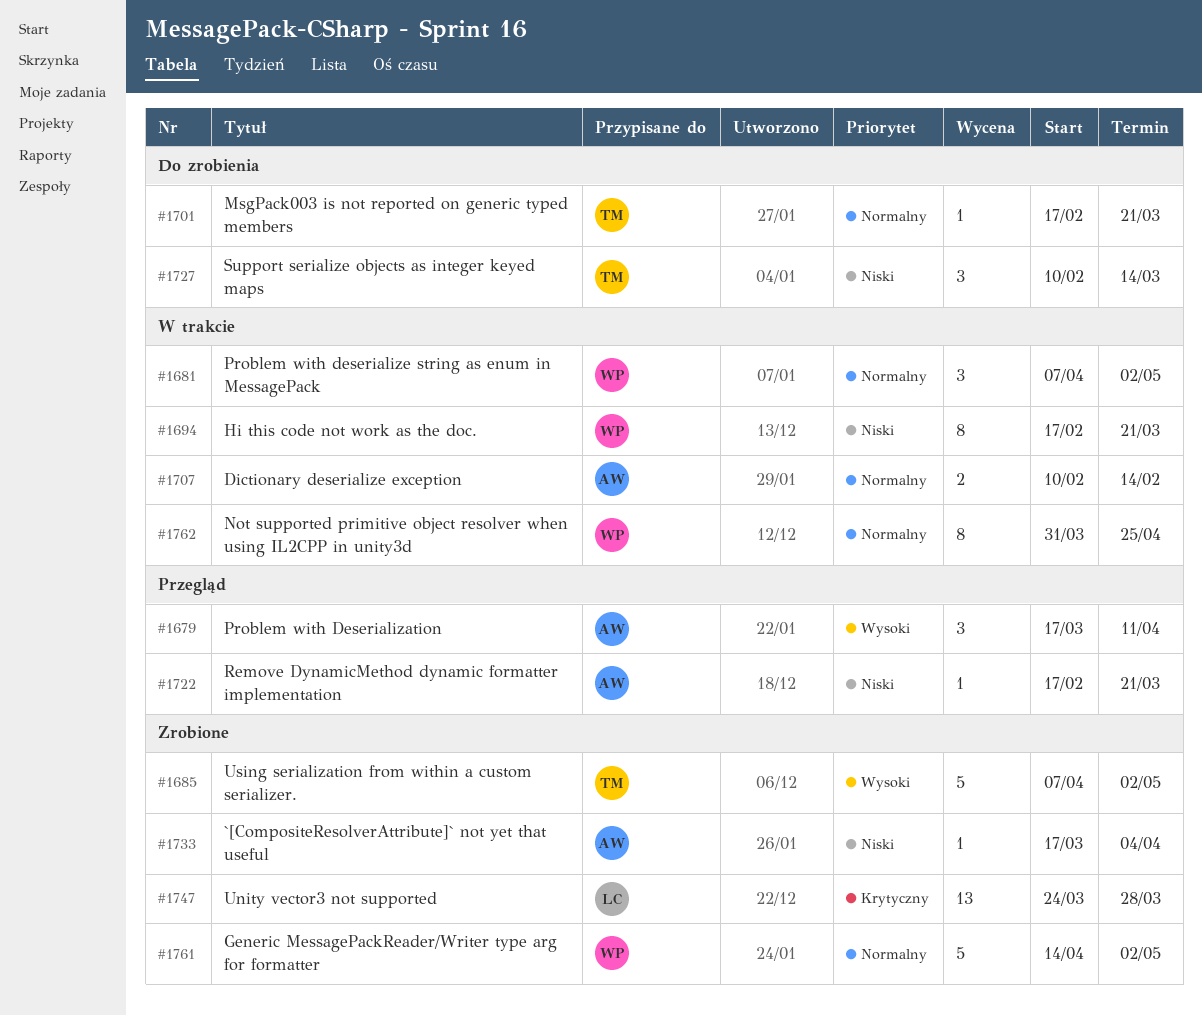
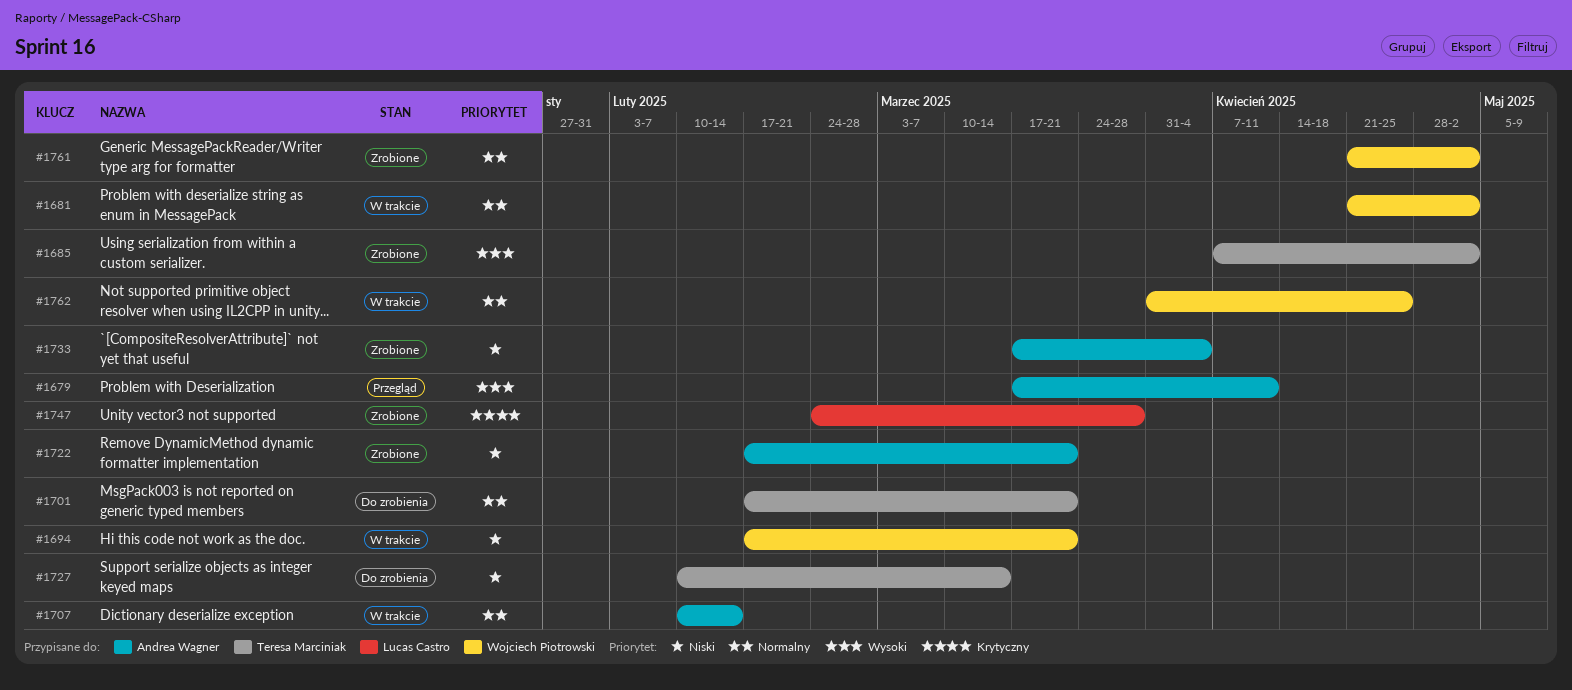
#1681, start: Apr 7 -> Apr 21
#1722, status: Przegląd -> Zrobione
#1747, start: Mar 24 -> Feb 24
#1761, start: Apr 14 -> Apr 21

